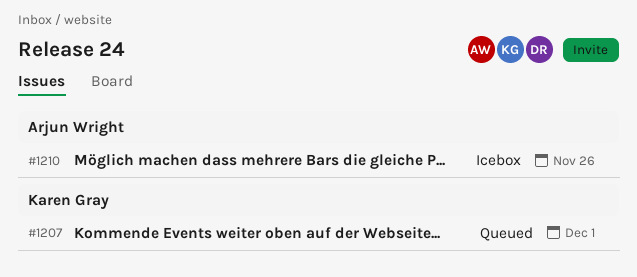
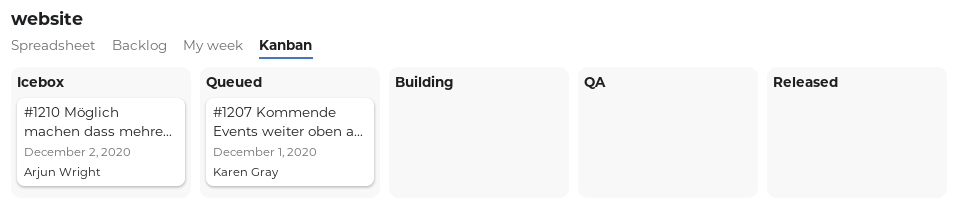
#1210, due: Nov 26 -> Dec 2

